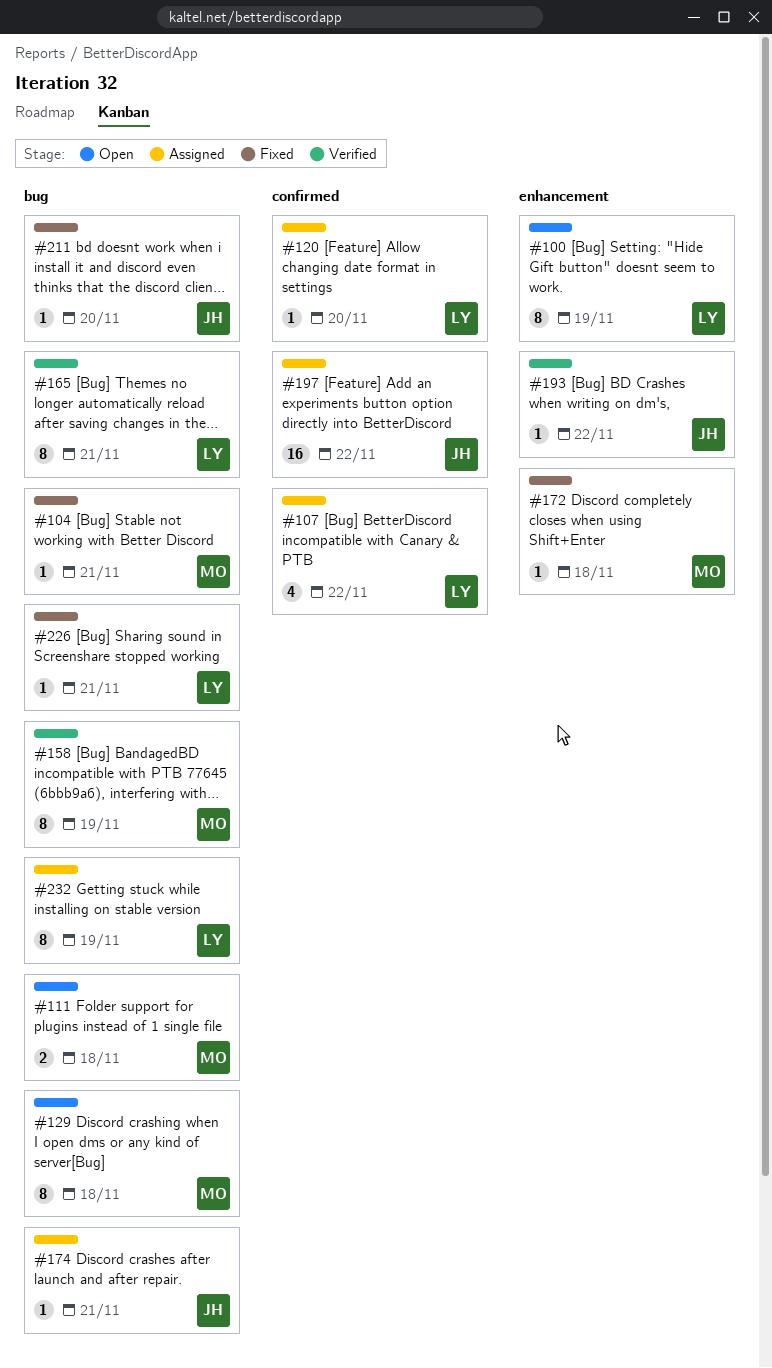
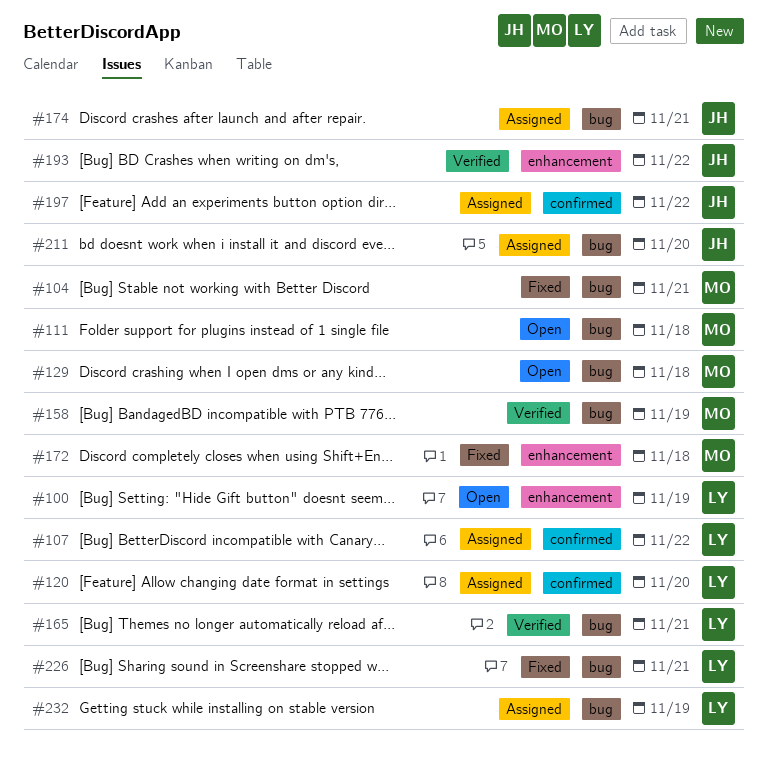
#211, status: Fixed -> Assigned

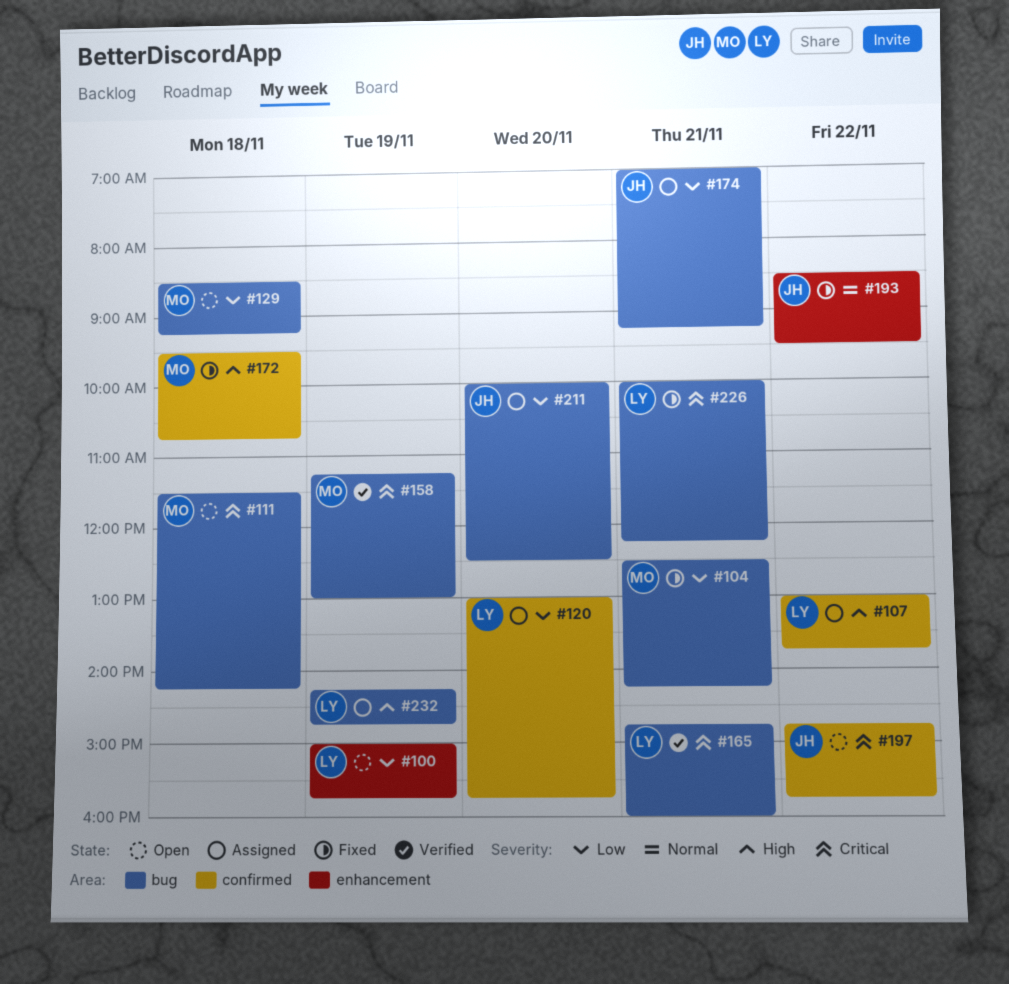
#172, label: enhancement -> confirmed
#193, status: Verified -> Fixed
#197, status: Assigned -> Open

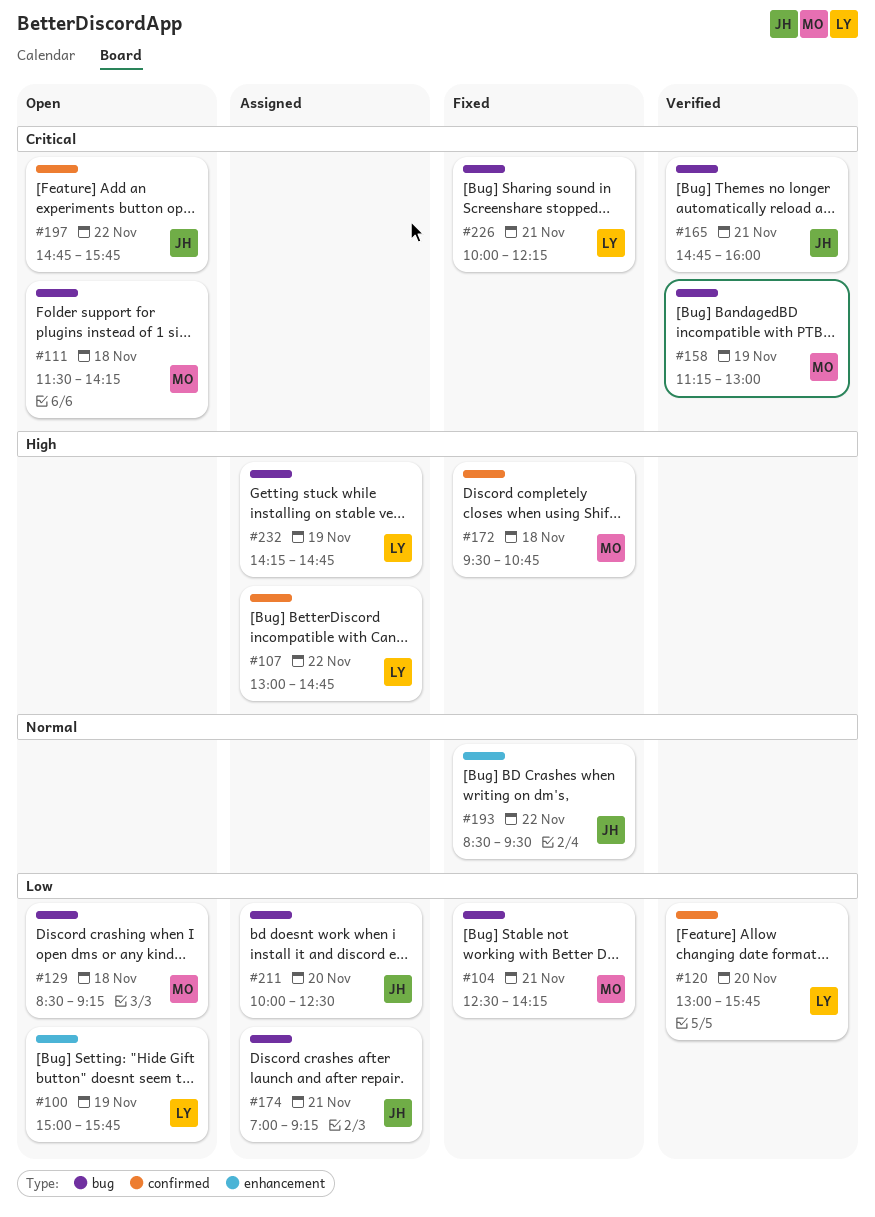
#107, ends: 13:45 -> 14:45
#120, status: Assigned -> Verified
#165, owner: LY -> JH

